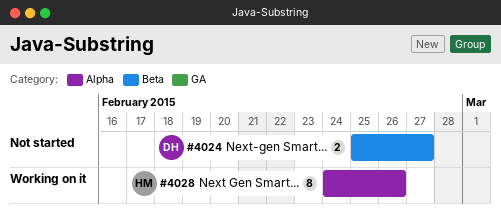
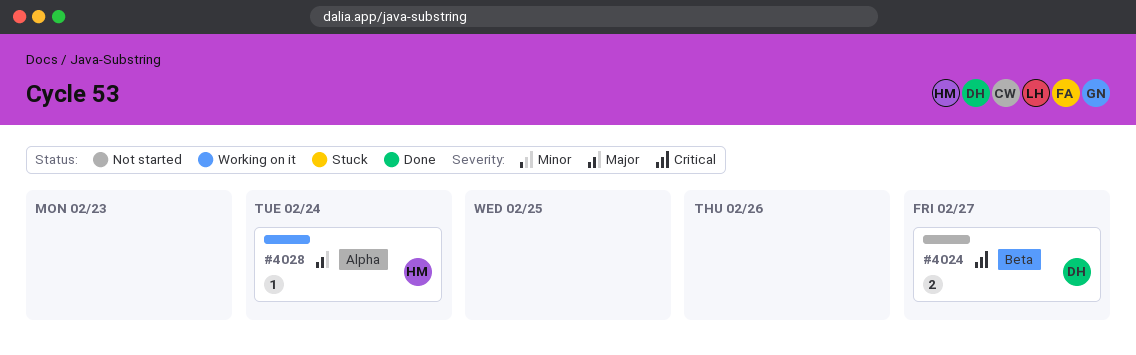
#4028, estimate: 8 -> 1
#4028, due: Feb 26 -> Feb 24

